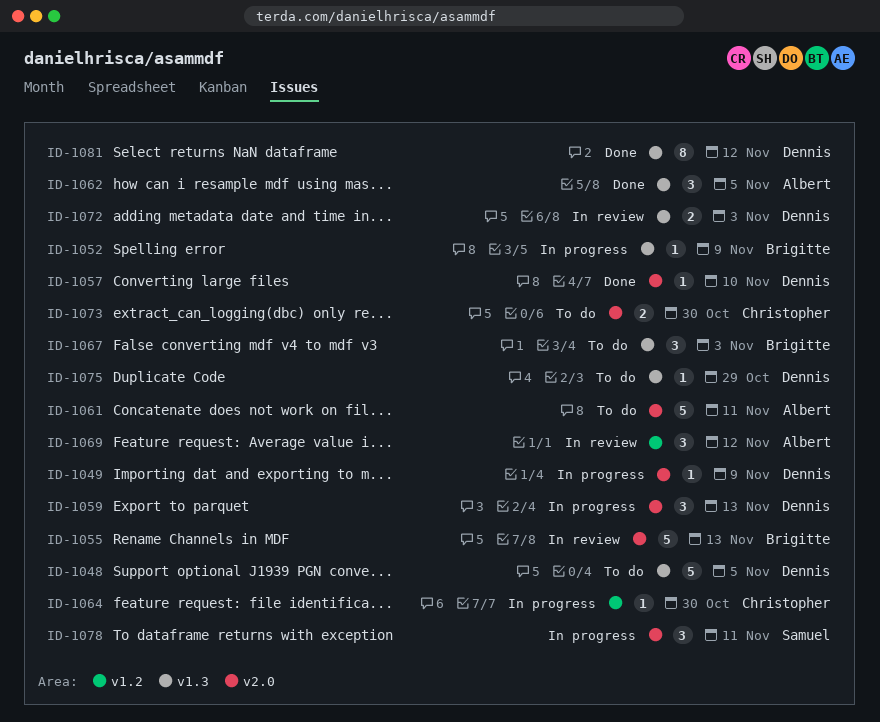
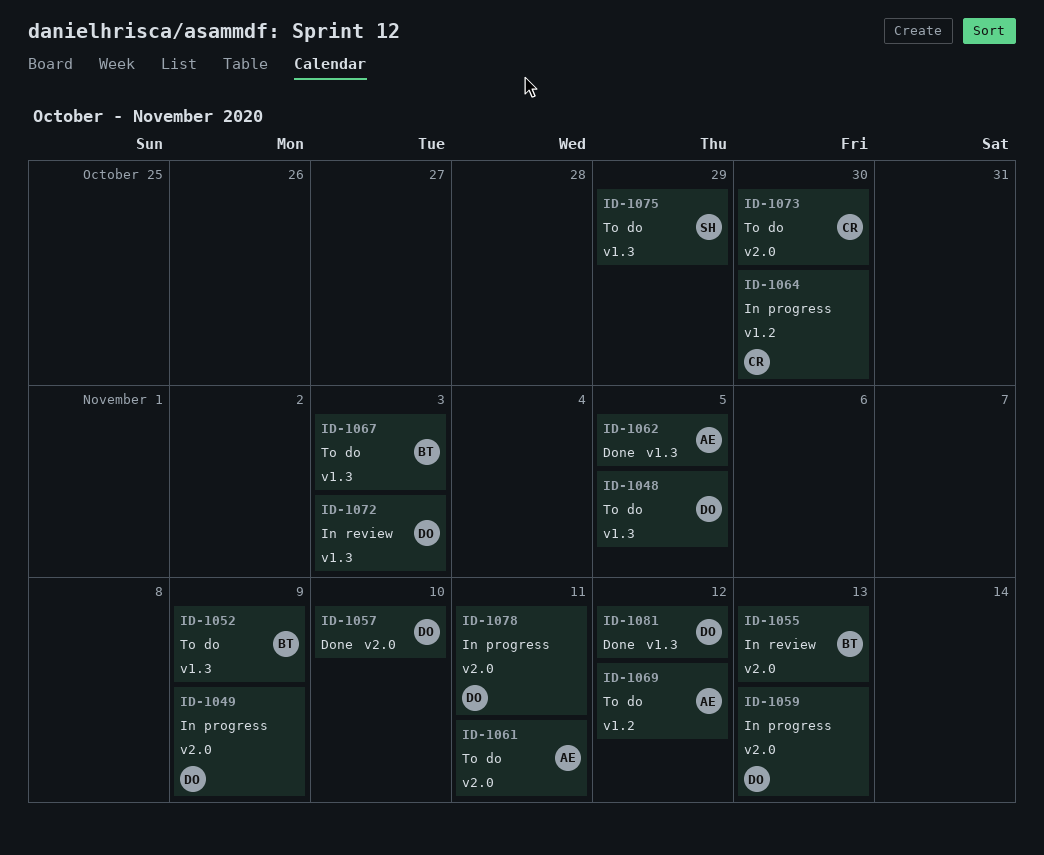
ID-1052, status: In progress -> To do
ID-1069, status: In review -> To do
ID-1075, owner: Dennis -> Samuel
ID-1078, owner: Samuel -> Dennis

